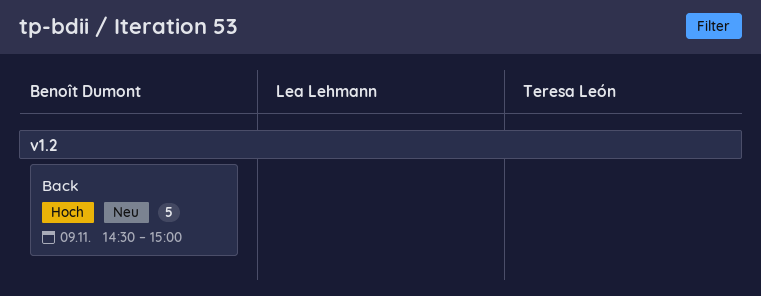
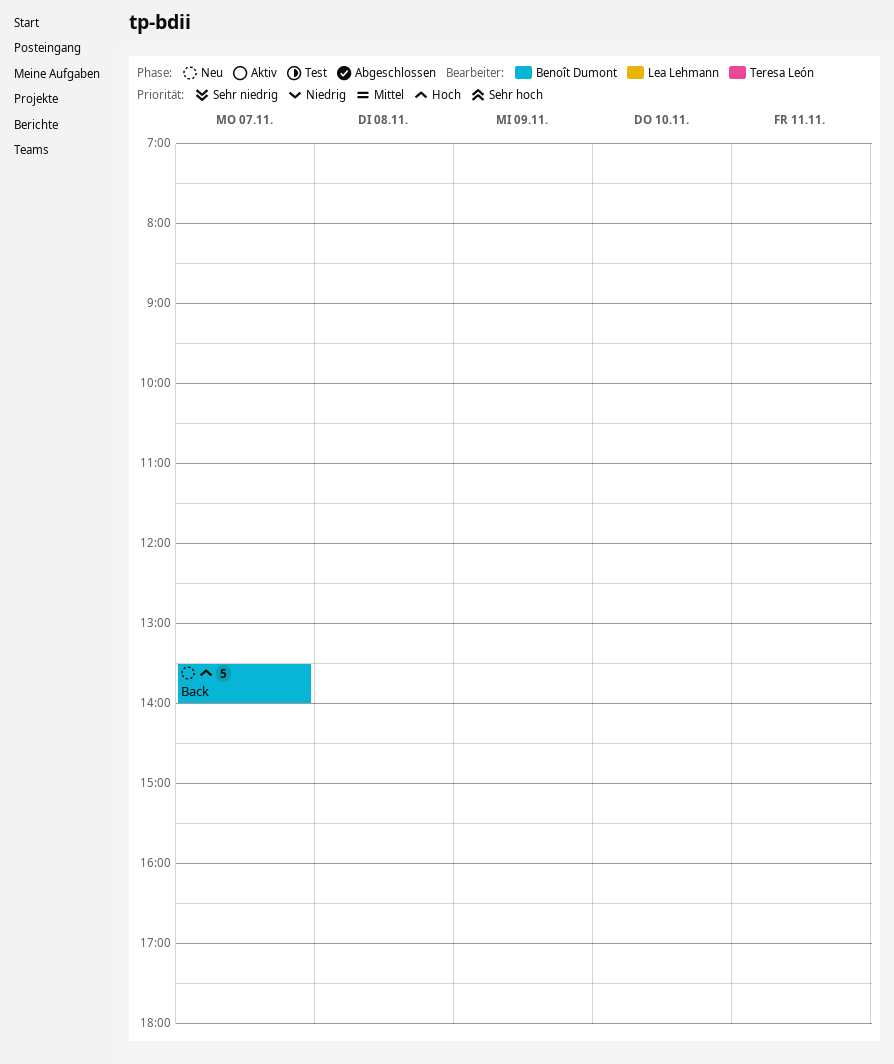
Back, day: Nov 9 -> Nov 7
Back, begins: 14:30 -> 13:30
Back, ends: 15:00 -> 14:00

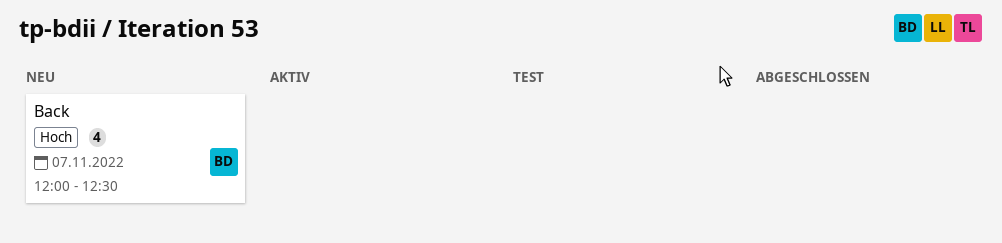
Back, estimate: 5 -> 4
Back, begins: 13:30 -> 12:00
Back, ends: 14:00 -> 12:30

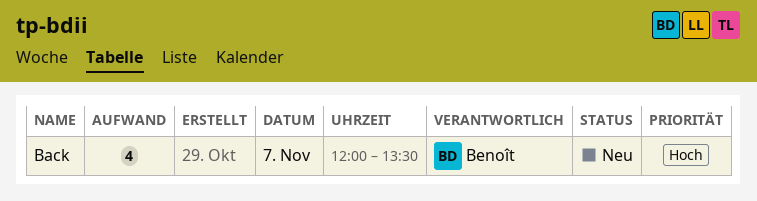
Back, ends: 12:30 -> 13:30

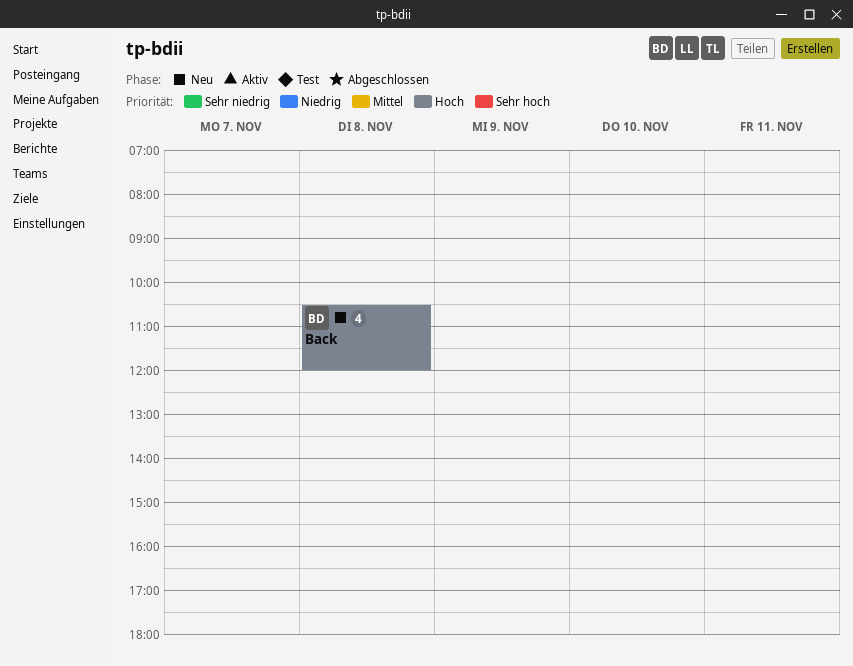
Back, day: Nov 7 -> Nov 8
Back, begins: 12:00 -> 10:30
Back, ends: 13:30 -> 12:00

